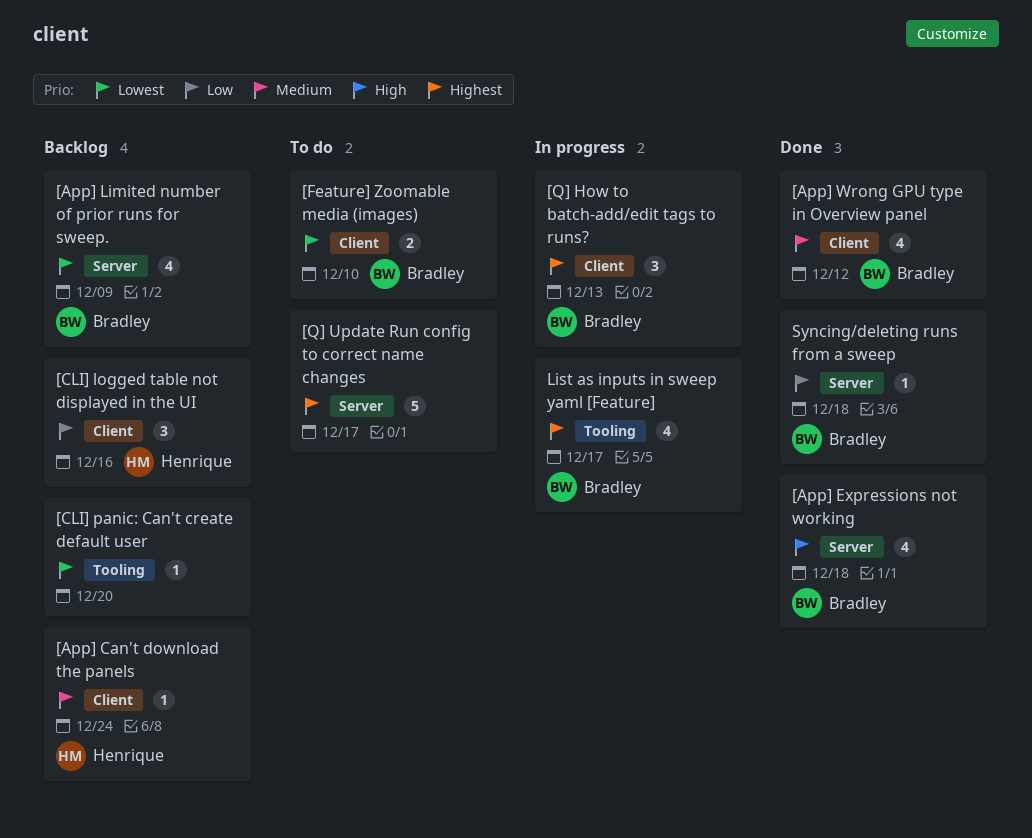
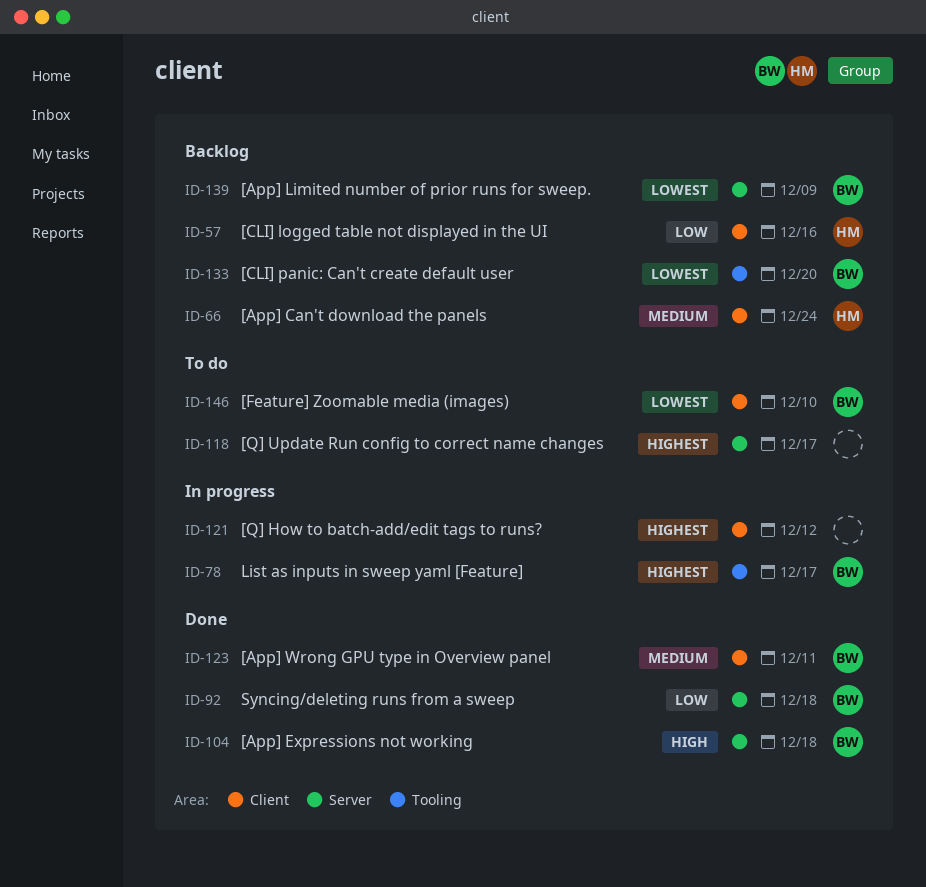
[App] Wrong GPU type in Overview panel, due: Dec 12 -> Dec 11
[CLI] panic: Can't create default user, owner: none -> Bradley
[Q] How to batch-add/edit tags to runs?, owner: Bradley -> none
[Q] How to batch-add/edit tags to runs?, due: Dec 13 -> Dec 12

